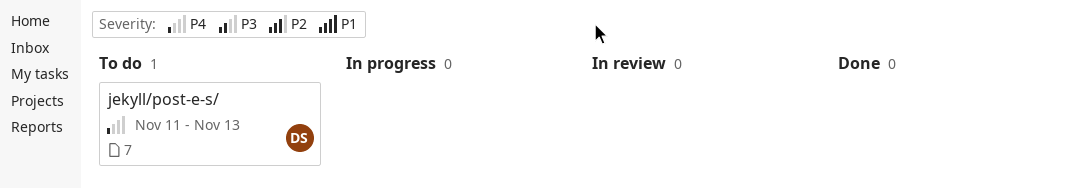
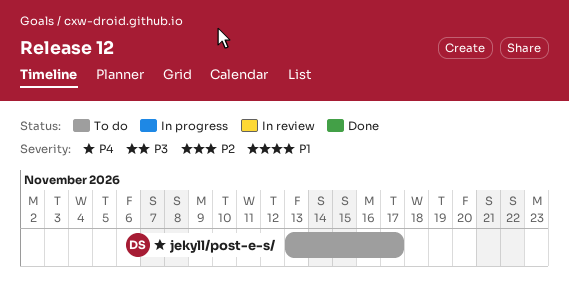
jekyll/post-e-s/, start: Nov 11 -> Nov 13
jekyll/post-e-s/, due: Nov 13 -> Nov 17

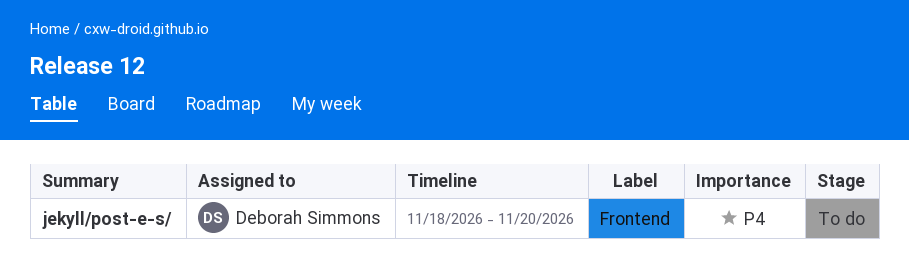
jekyll/post-e-s/, start: Nov 13 -> Nov 18
jekyll/post-e-s/, due: Nov 17 -> Nov 20

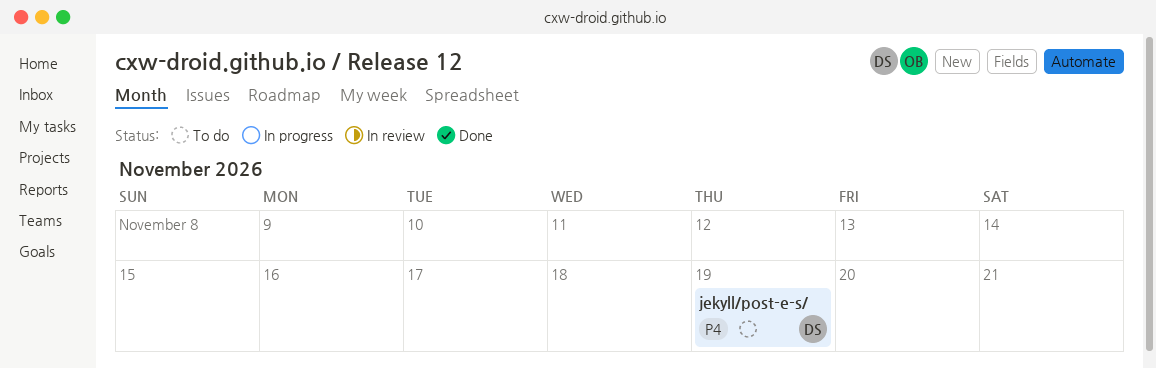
jekyll/post-e-s/, due: Nov 20 -> Nov 19

